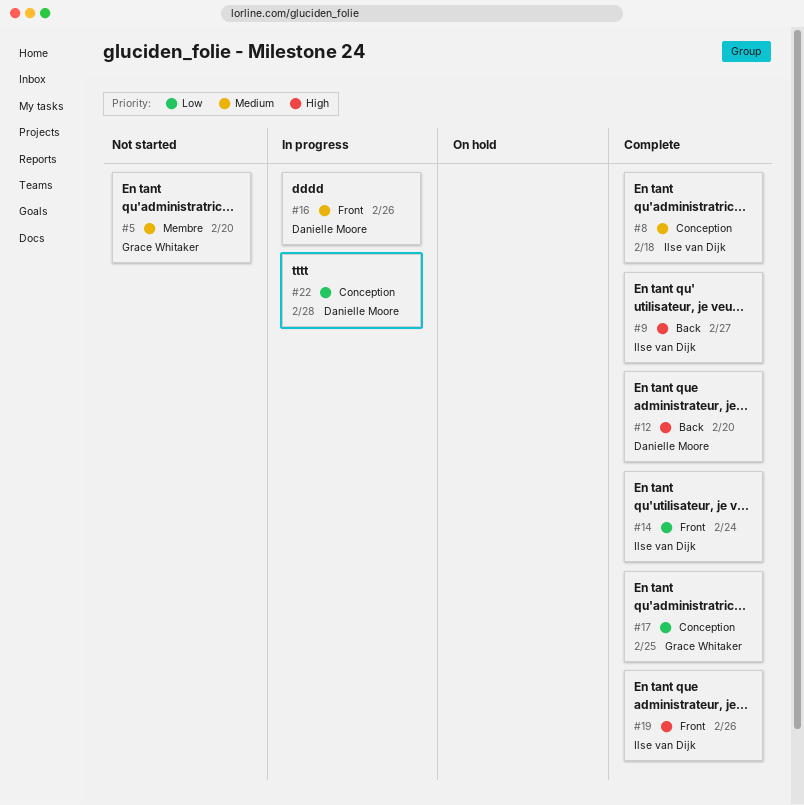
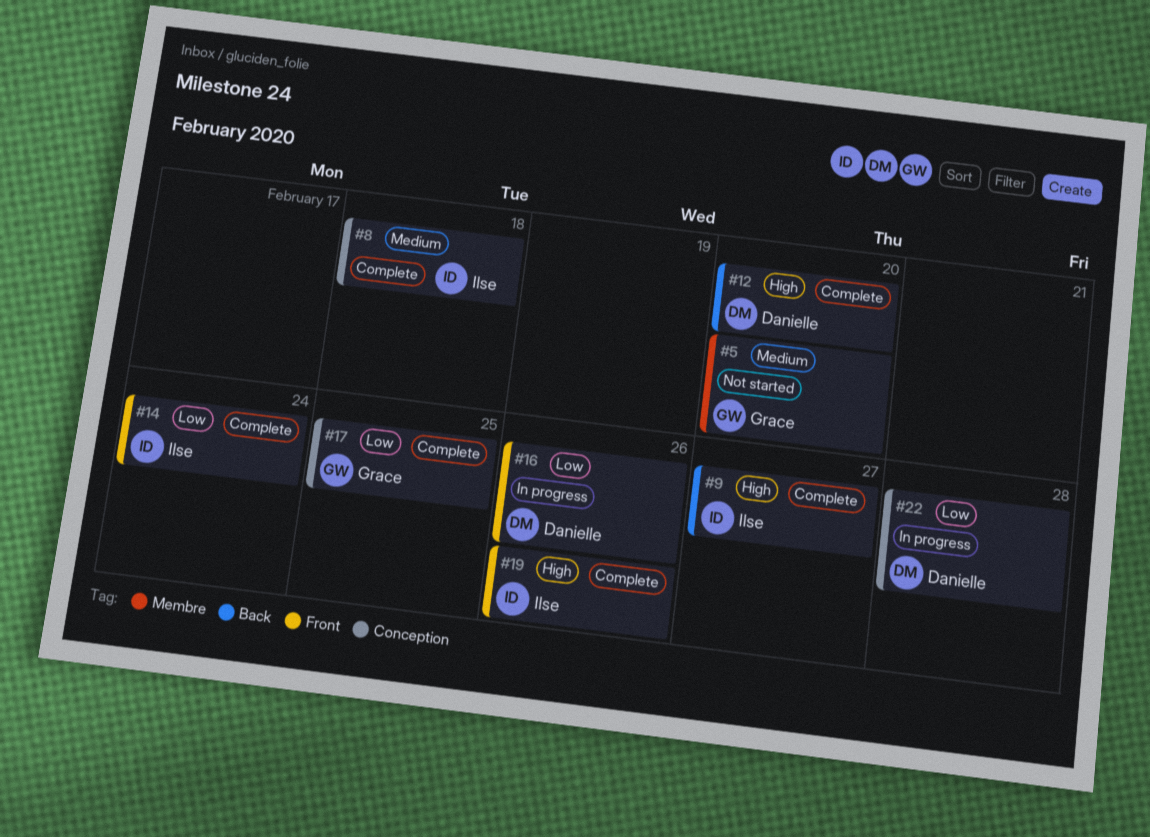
#16, priority: Medium -> Low

